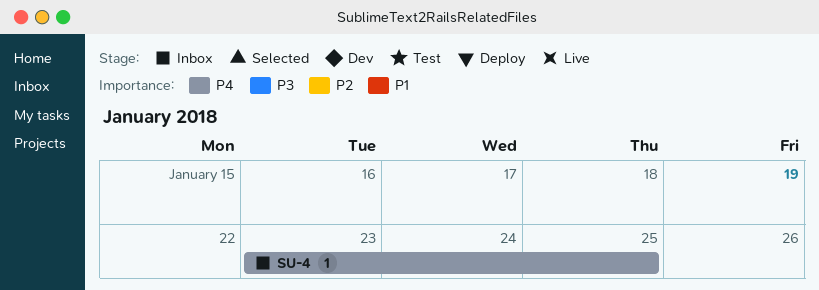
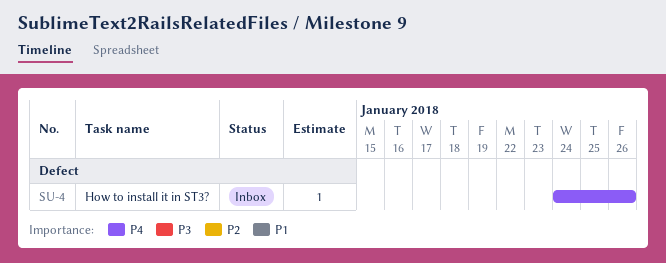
SU-4, start: Jan 23 -> Jan 24
SU-4, due: Jan 25 -> Jan 26

